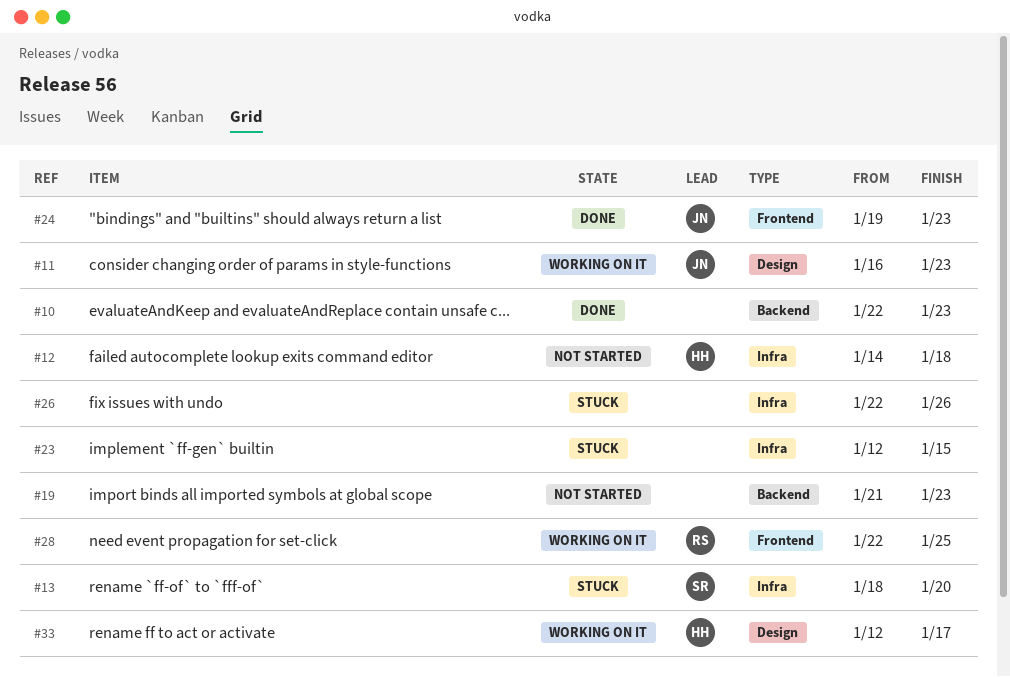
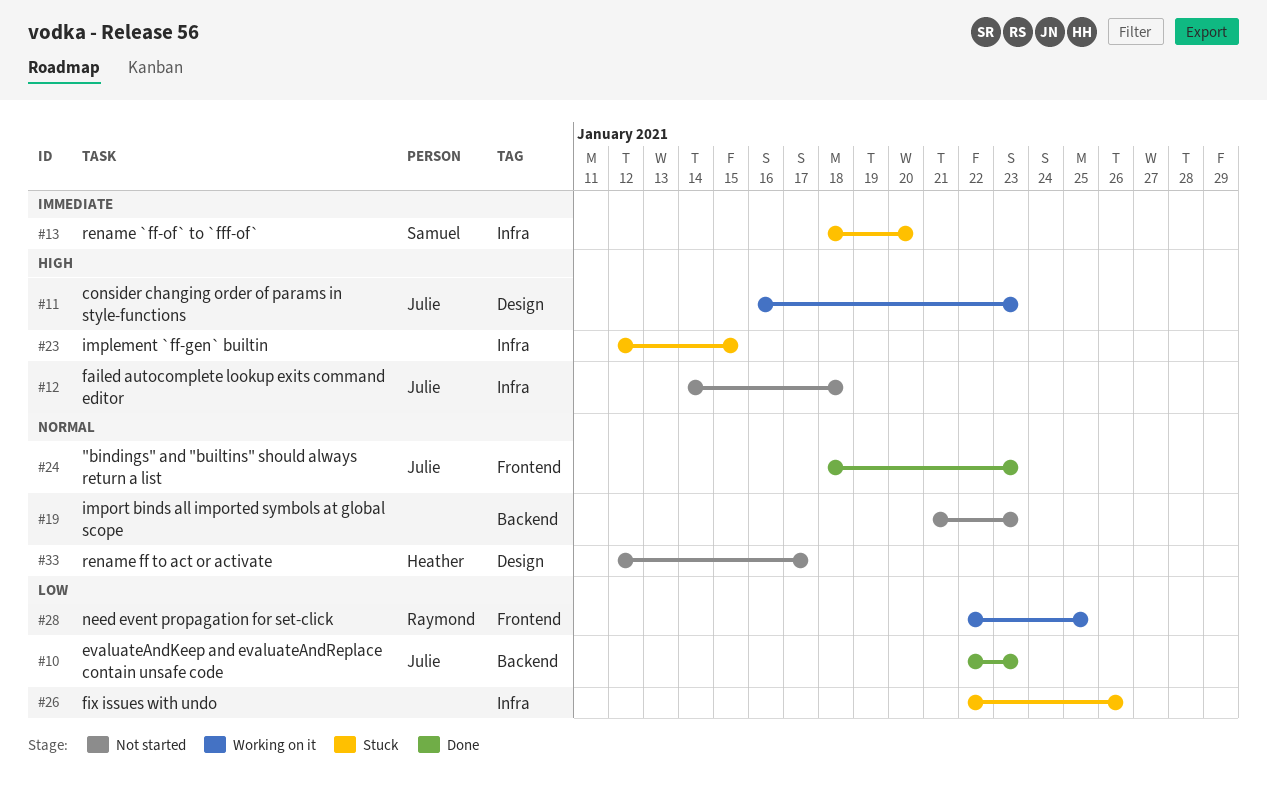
#10, owner: none -> Julie
#12, owner: Heather -> Julie
#24, start: Jan 19 -> Jan 18
#33, status: Working on it -> Not started

